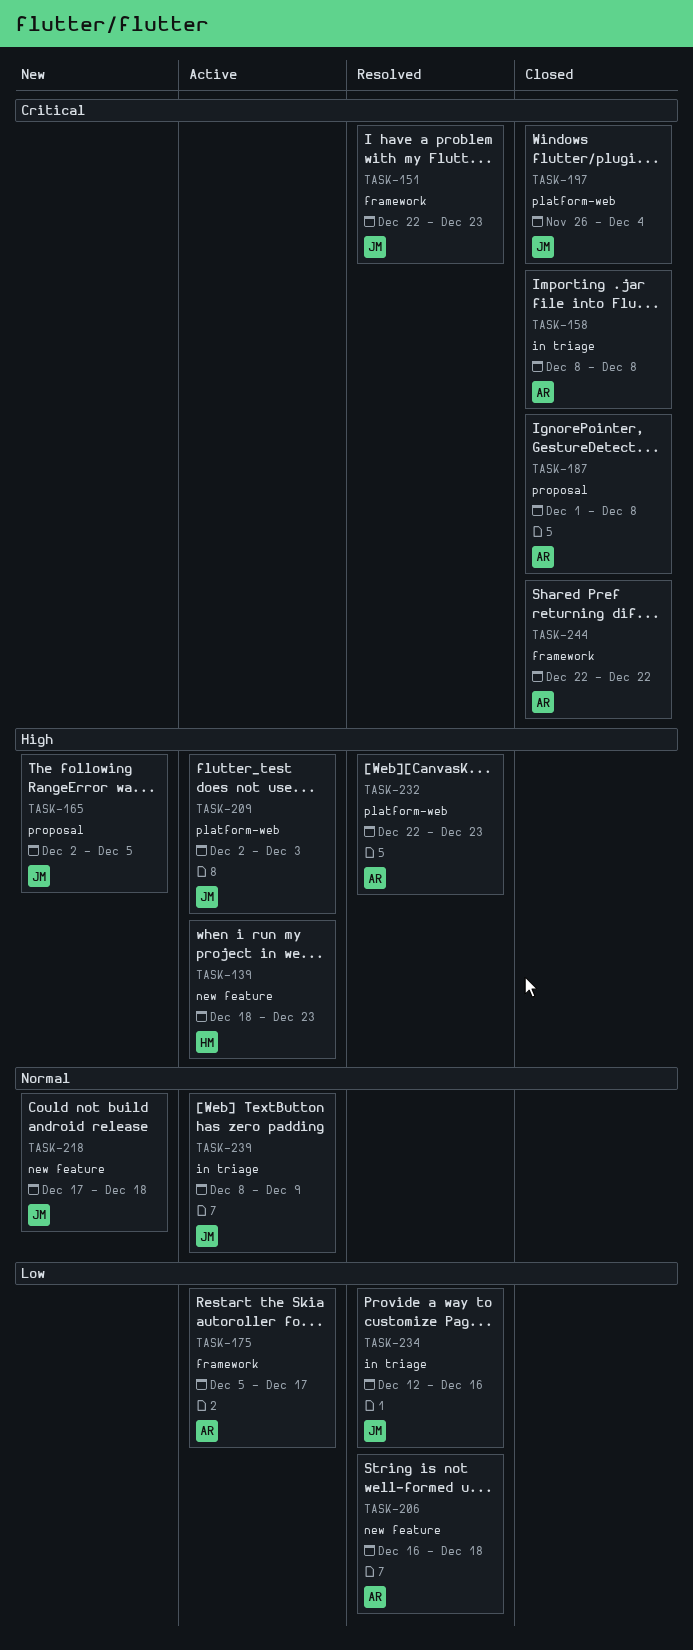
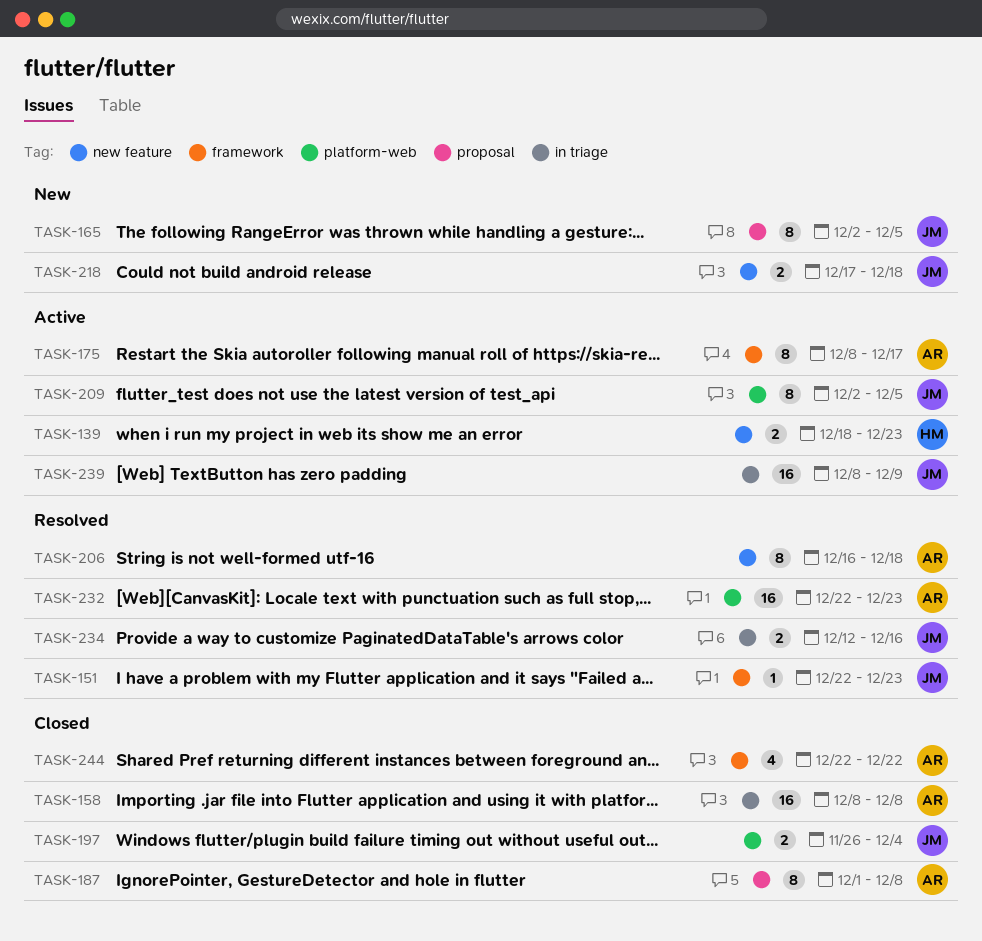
TASK-175, start: Dec 5 -> Dec 8
TASK-209, due: Dec 3 -> Dec 5

